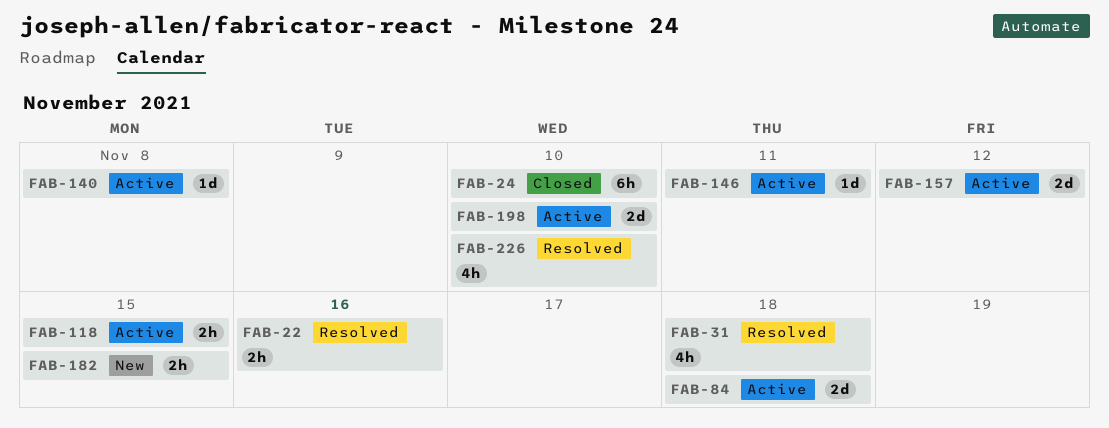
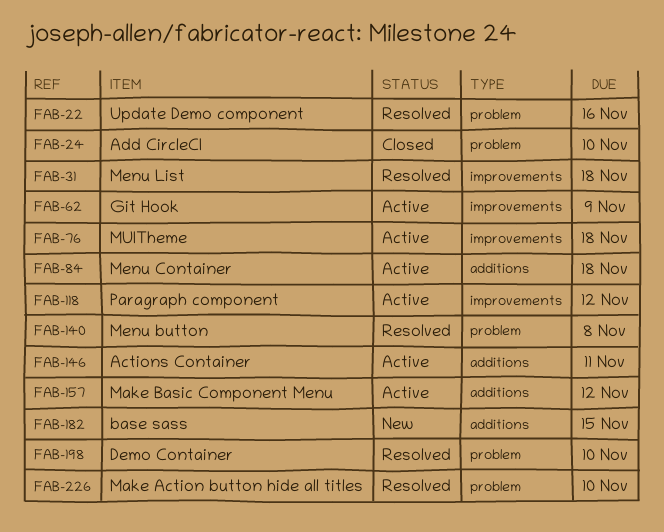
FAB-62: none -> present
FAB-76: none -> present
FAB-118, due: Nov 15 -> Nov 12
FAB-140, status: Active -> Resolved
FAB-198, status: Active -> Resolved

